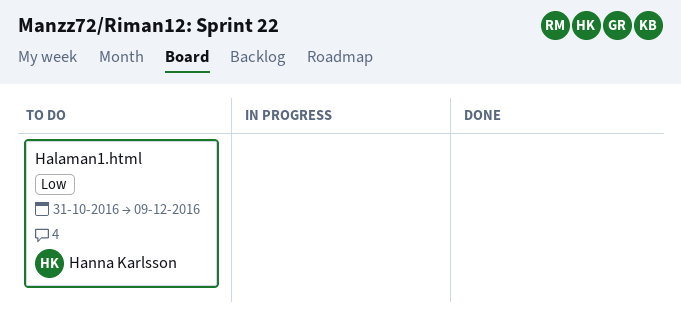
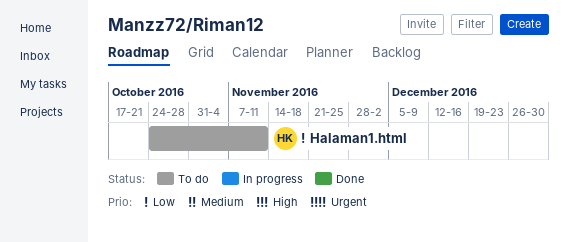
Halaman1.html, start: Oct 31 -> Oct 24
Halaman1.html, due: Dec 9 -> Nov 11

